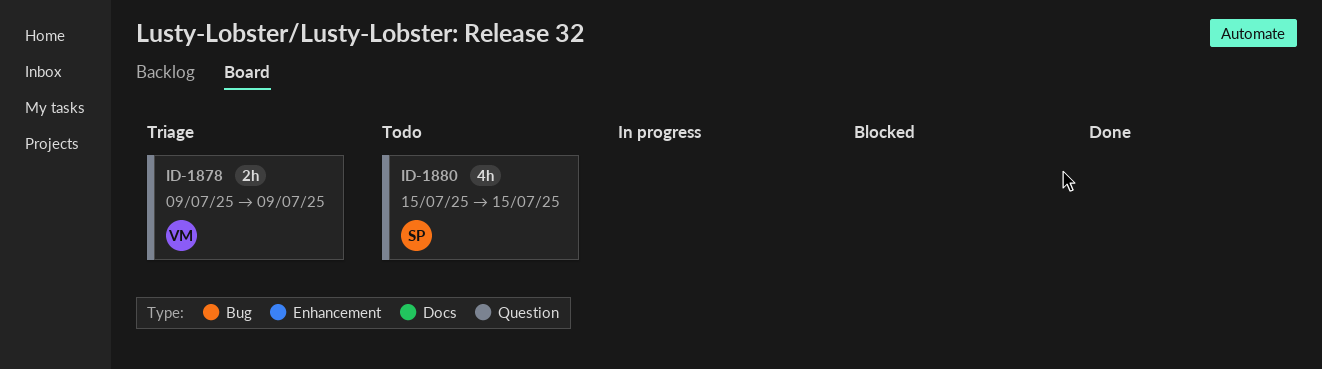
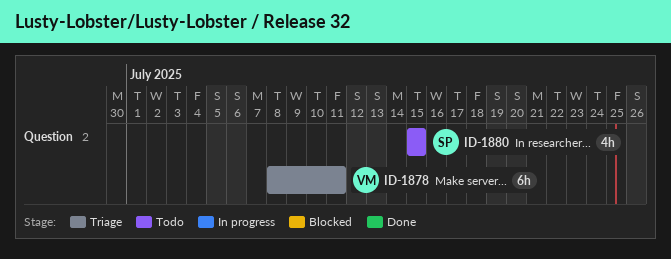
ID-1878, estimate: 2h -> 6h
ID-1878, start: Jul 9 -> Jul 8
ID-1878, due: Jul 9 -> Jul 11

